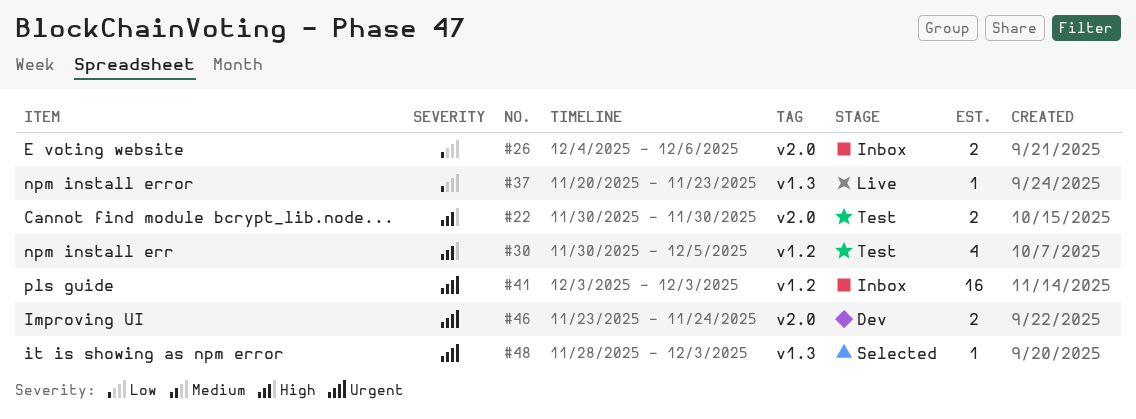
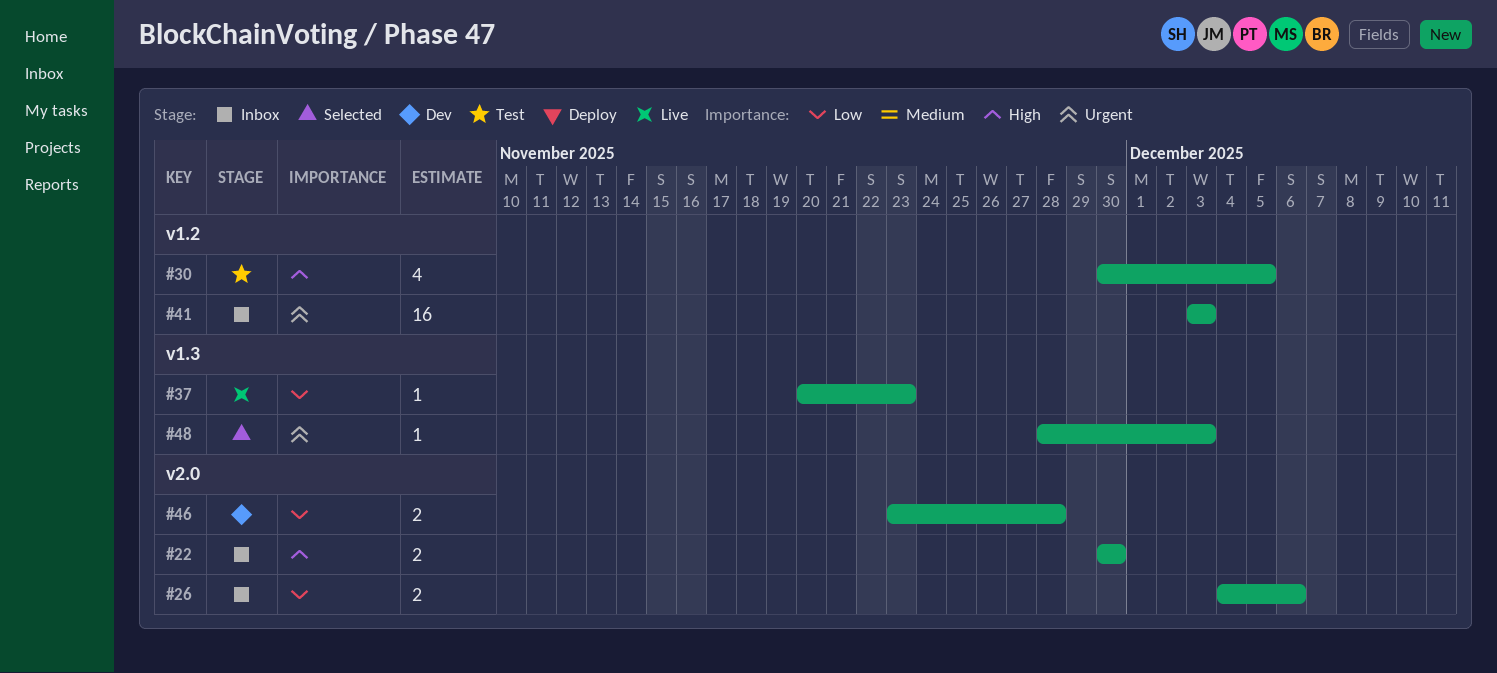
#22, status: Test -> Inbox
#46, priority: Urgent -> Low
#46, due: Nov 24 -> Nov 28

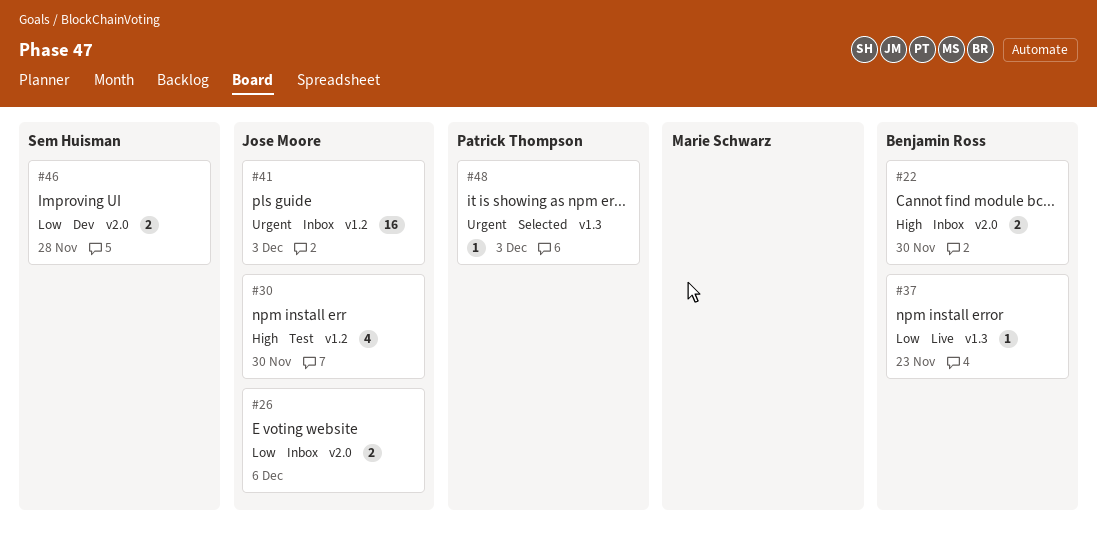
#30, due: Dec 5 -> Nov 30

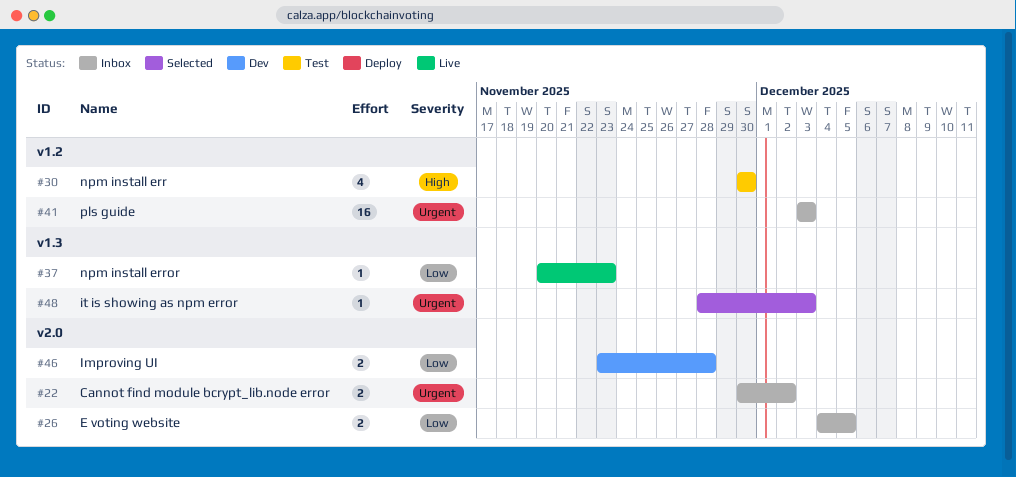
#22, priority: High -> Urgent
#22, due: Nov 30 -> Dec 2
#26, due: Dec 6 -> Dec 5

